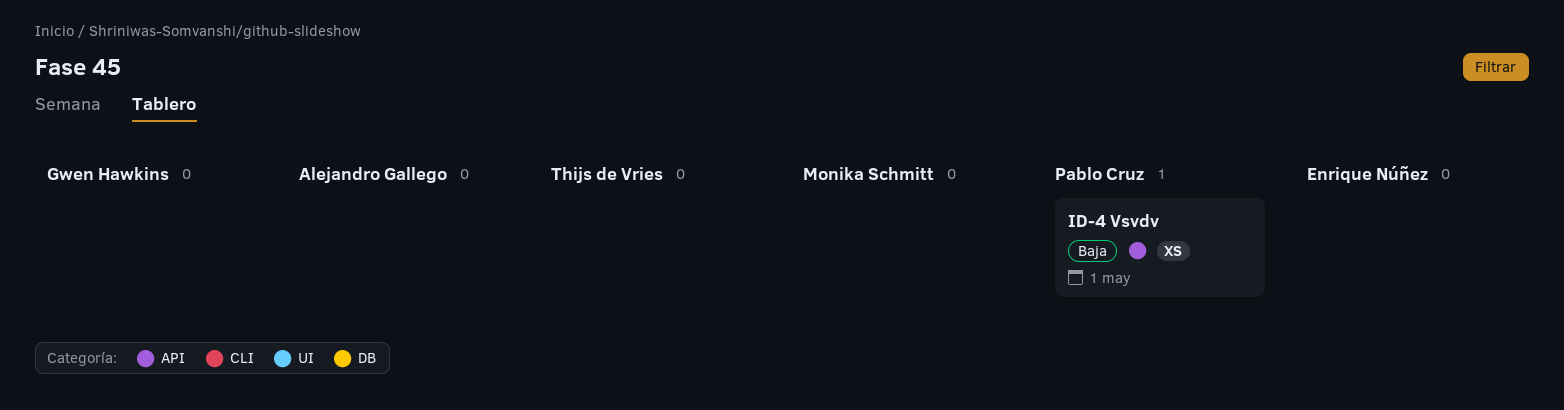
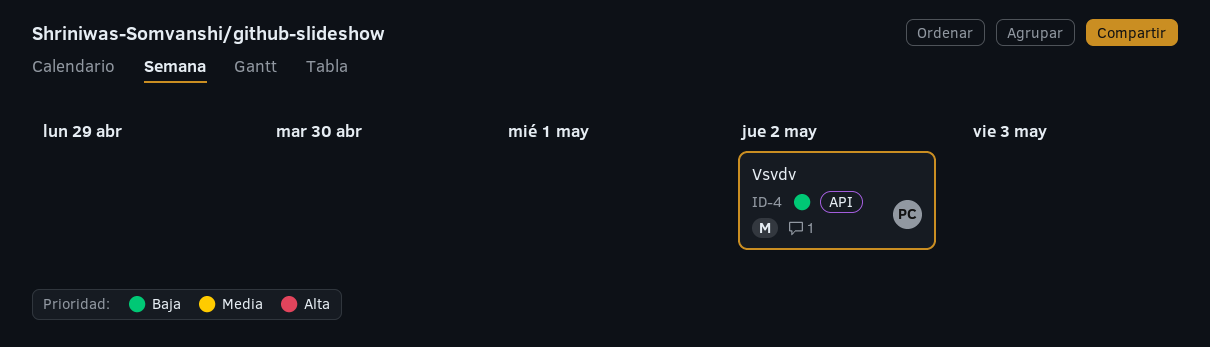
ID-4, estimate: XS -> M
ID-4, due: May 1 -> May 2

